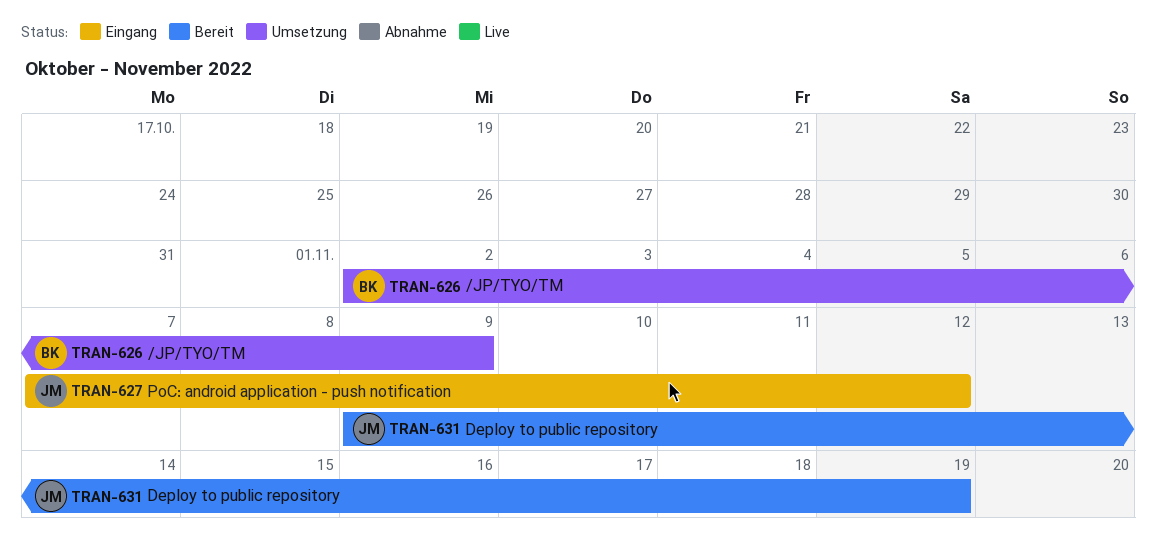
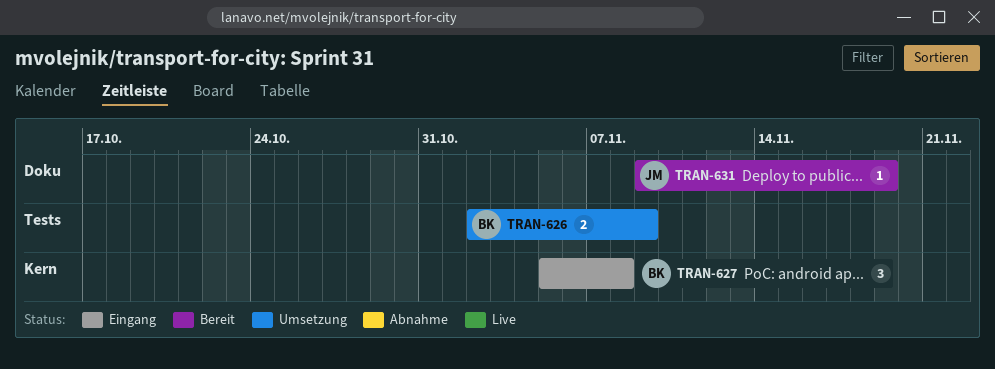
TRAN-627, owner: JM -> BK
TRAN-627, start: Nov 7 -> Nov 5
TRAN-627, due: Nov 12 -> Nov 8

